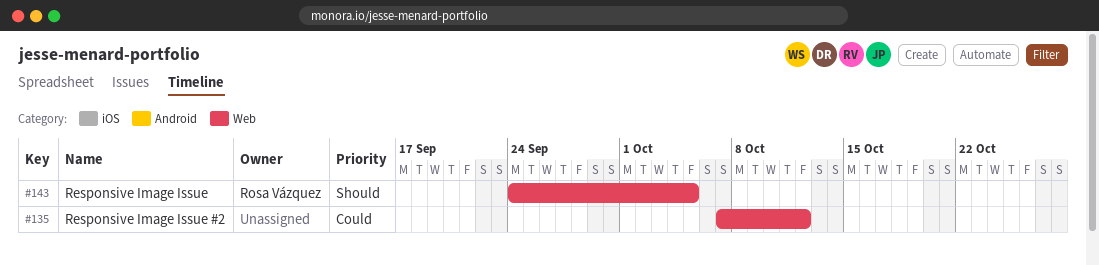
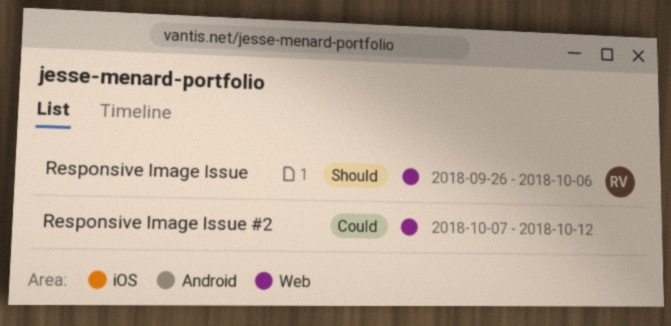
Responsive Image Issue, start: Sep 24 -> Sep 26
Responsive Image Issue, due: Oct 5 -> Oct 6

